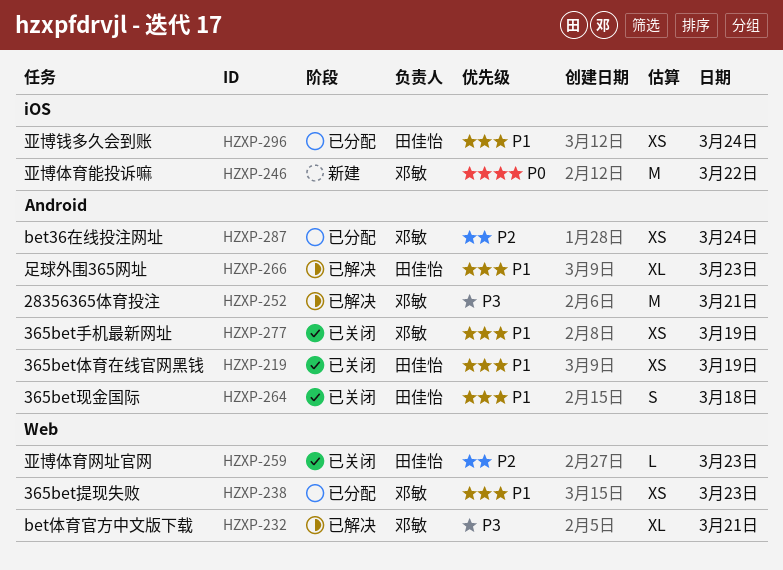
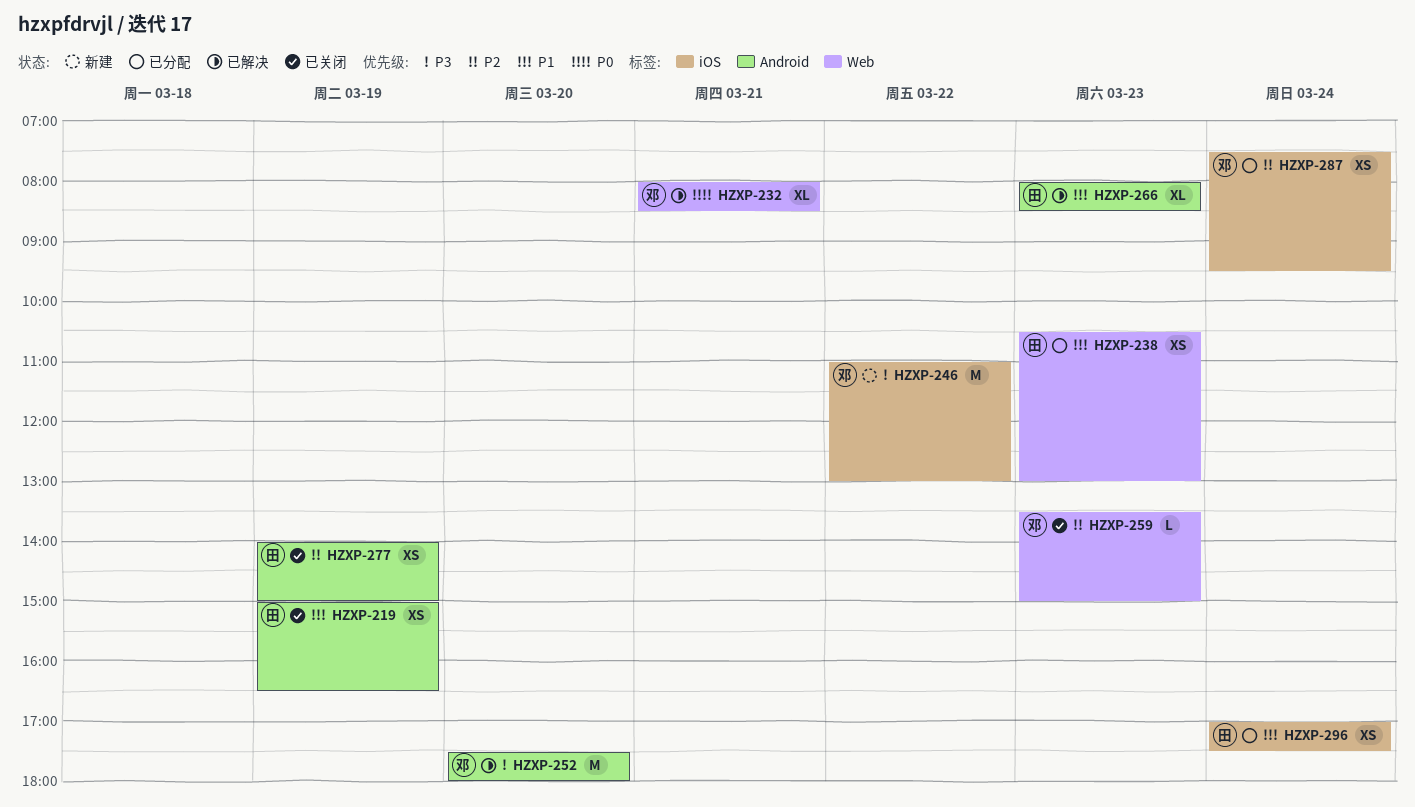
HZXP-232, priority: P3 -> P0
HZXP-238, owner: 邓敏 -> 田佳怡
HZXP-246, priority: P0 -> P3
HZXP-252, day: Mar 21 -> Mar 20
HZXP-259, owner: 田佳怡 -> 邓敏
HZXP-264: present -> none
HZXP-277, owner: 邓敏 -> 田佳怡
HZXP-277, priority: P1 -> P2
HZXP-287, label: Android -> iOS

